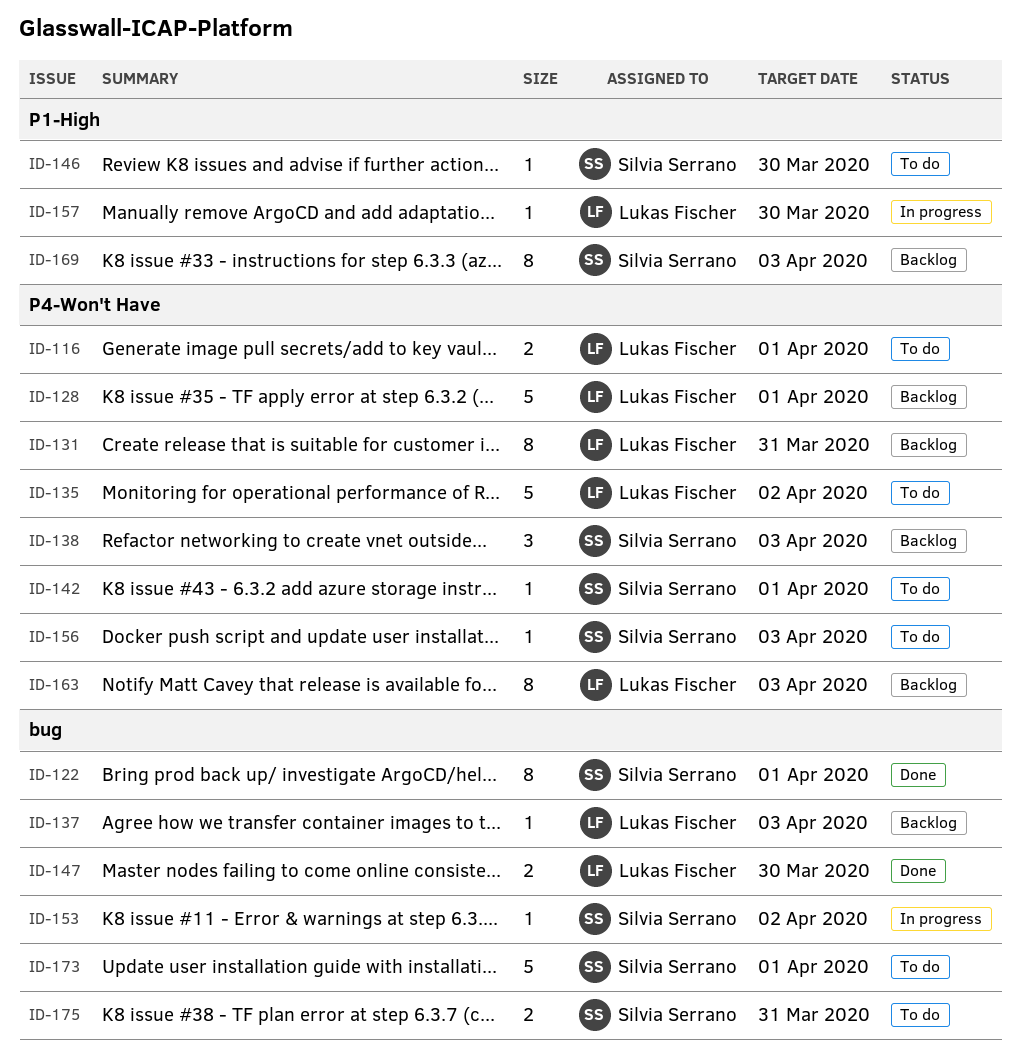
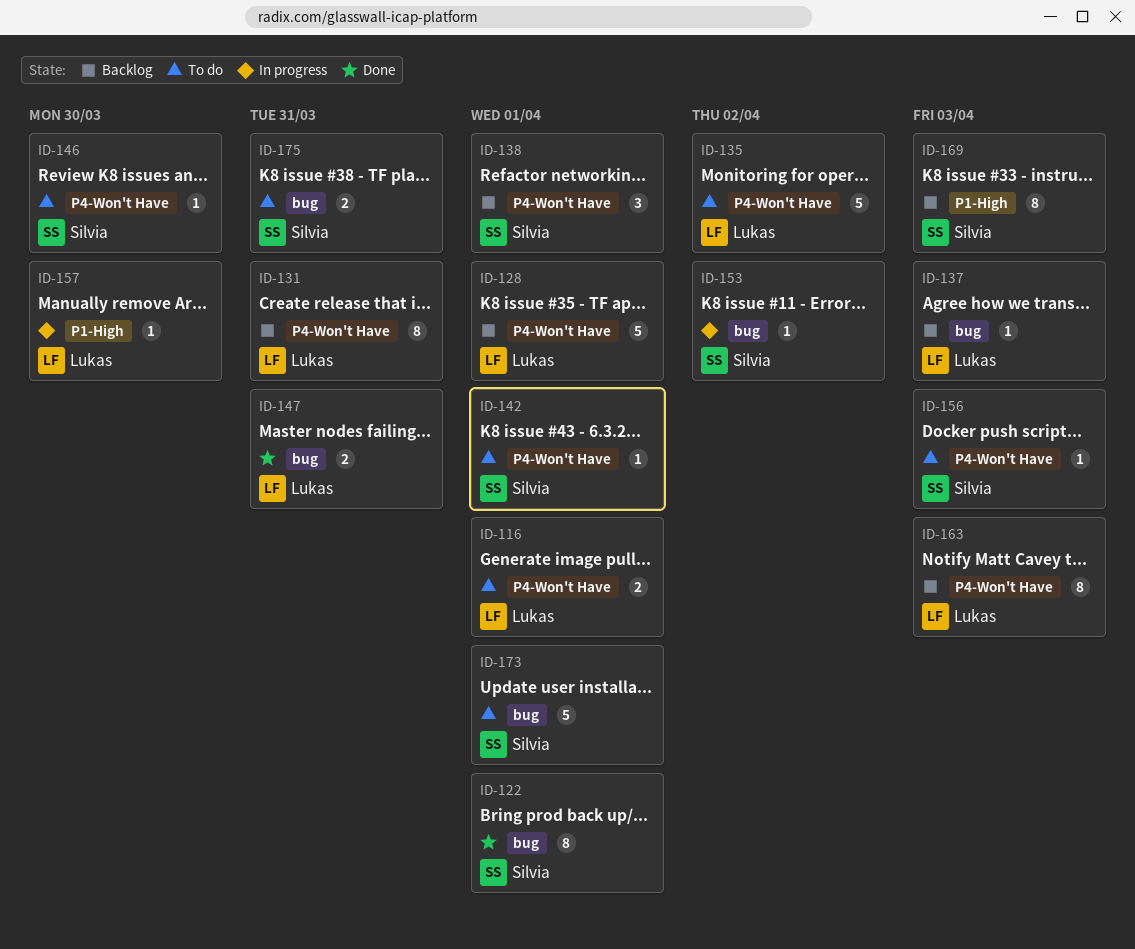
ID-138, due: Apr 3 -> Apr 1
ID-146, label: P1-High -> P4-Won't Have
ID-147, due: Mar 30 -> Mar 31

